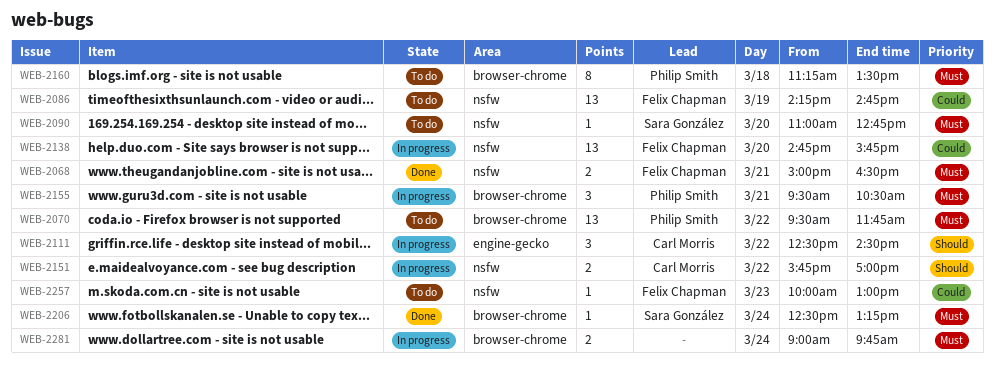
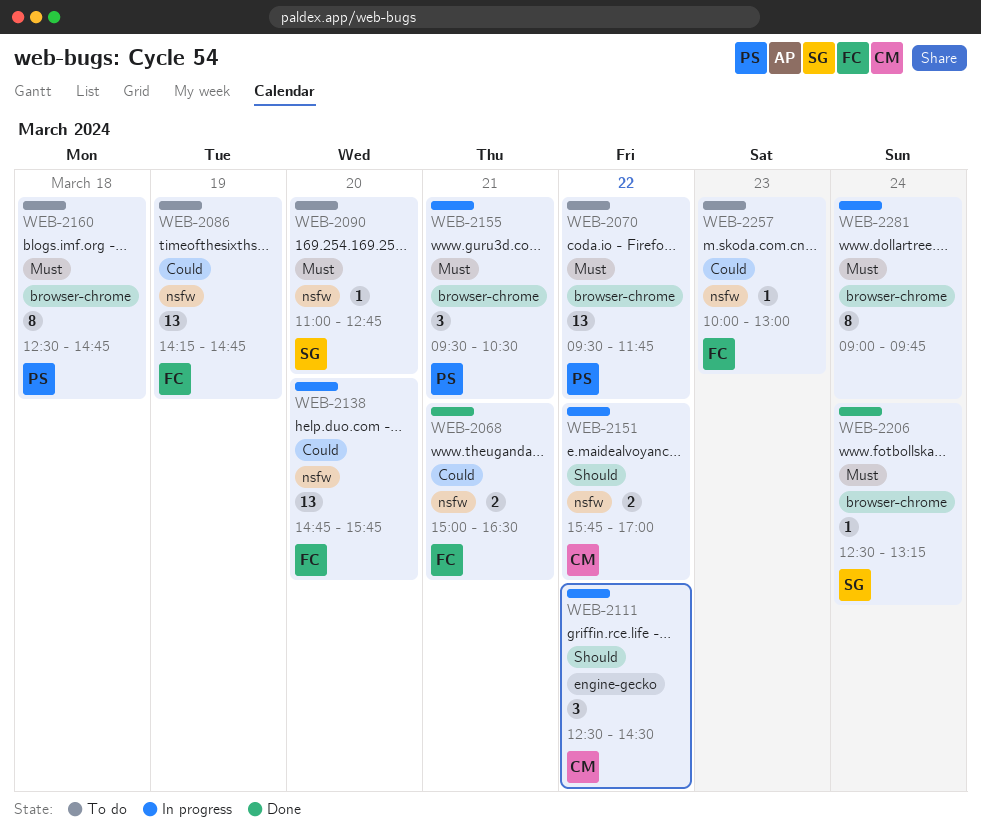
WEB-2068, priority: Must -> Could
WEB-2160, begins: 11:15 -> 12:30
WEB-2160, ends: 13:30 -> 14:45
WEB-2281, estimate: 2 -> 8

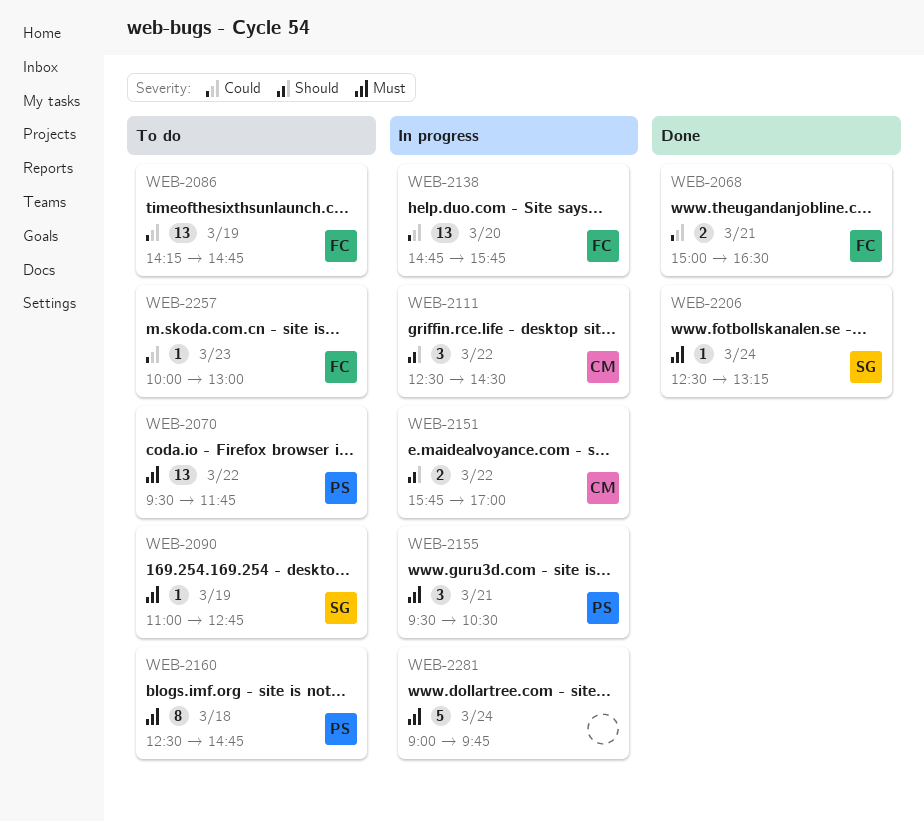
WEB-2090, day: Mar 20 -> Mar 19
WEB-2281, estimate: 8 -> 5

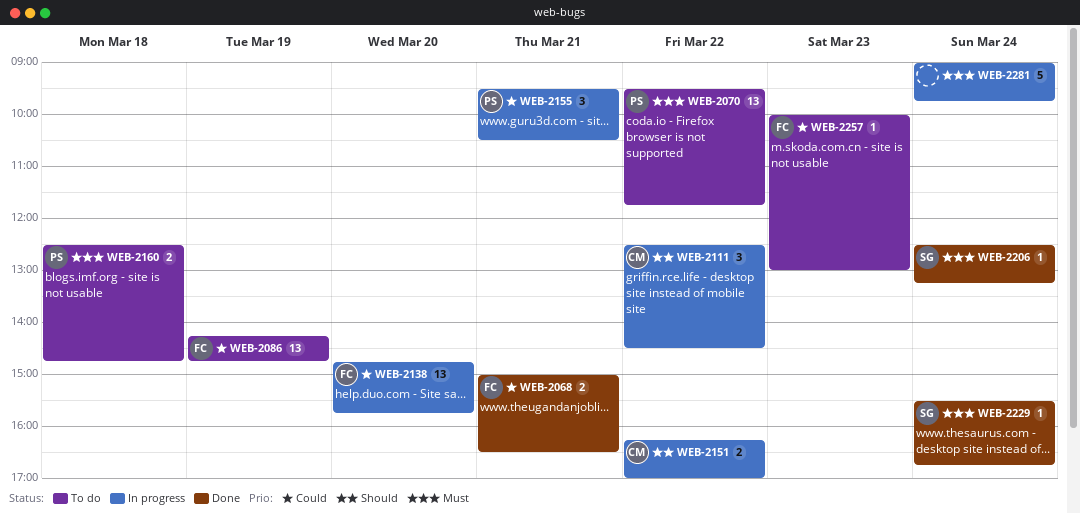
WEB-2090: present -> none
WEB-2151, begins: 15:45 -> 16:15
WEB-2155, priority: Must -> Could
WEB-2160, estimate: 8 -> 2
WEB-2229: none -> present

